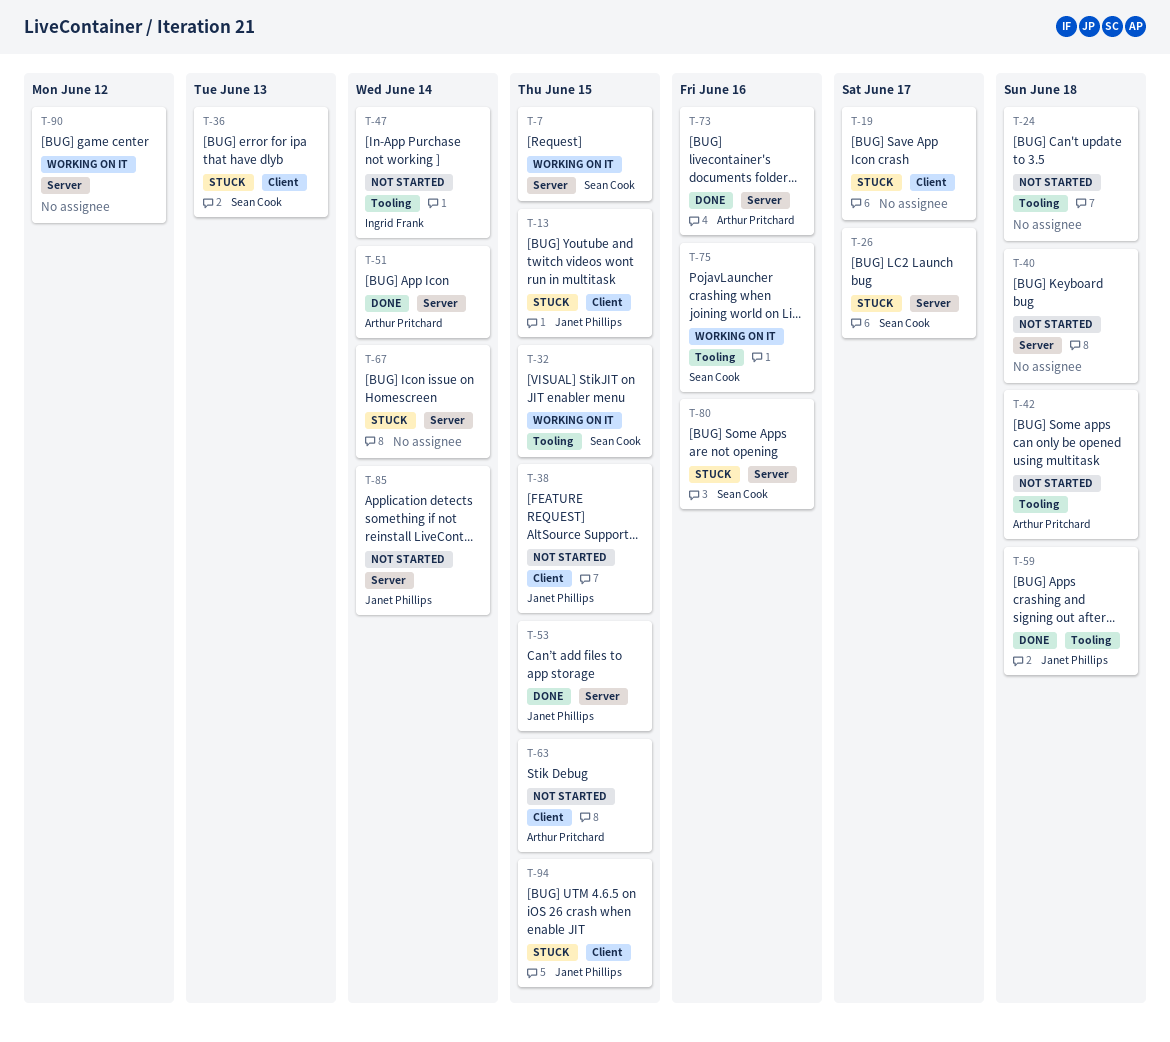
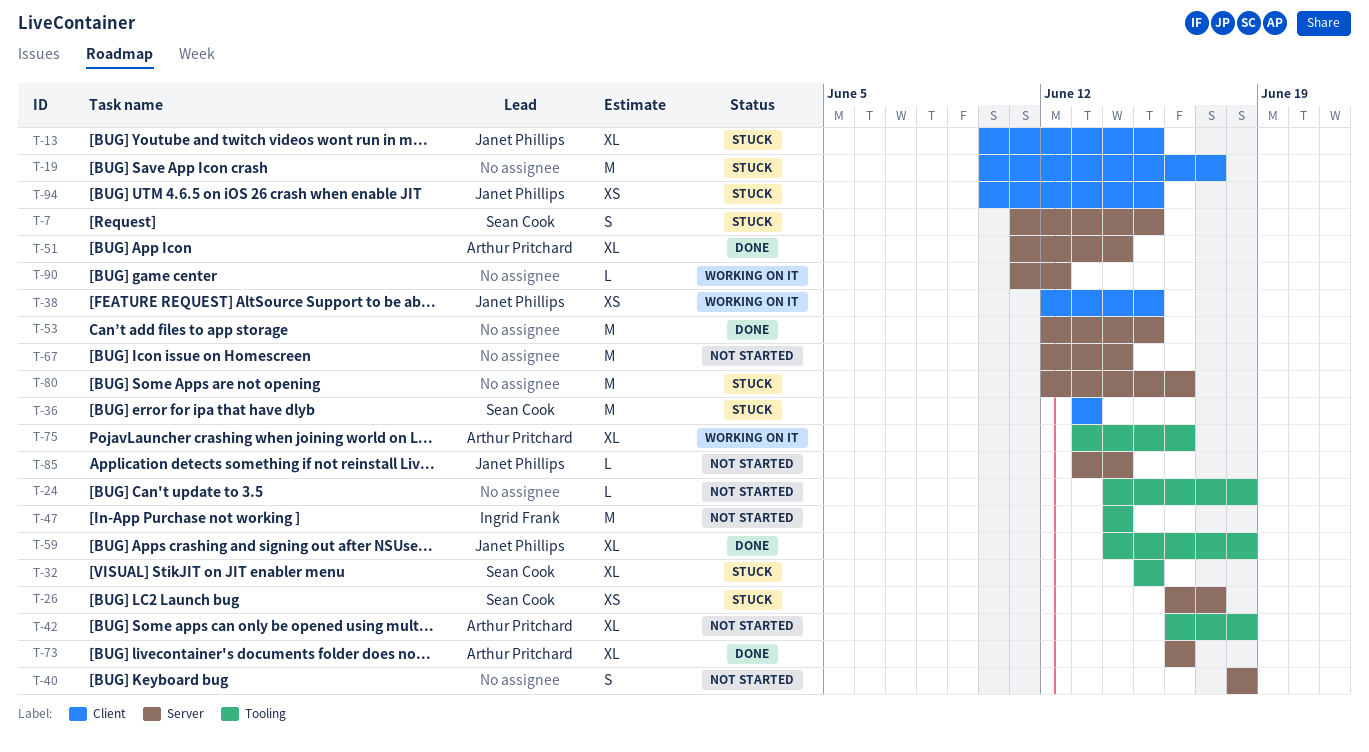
T-7, status: Working on it -> Stuck
T-32, status: Working on it -> Stuck
T-38, status: Not started -> Working on it
T-53, owner: Janet Phillips -> none
T-63: present -> none
T-67, status: Stuck -> Not started
T-75, owner: Sean Cook -> Arthur Pritchard
T-80, owner: Sean Cook -> none

